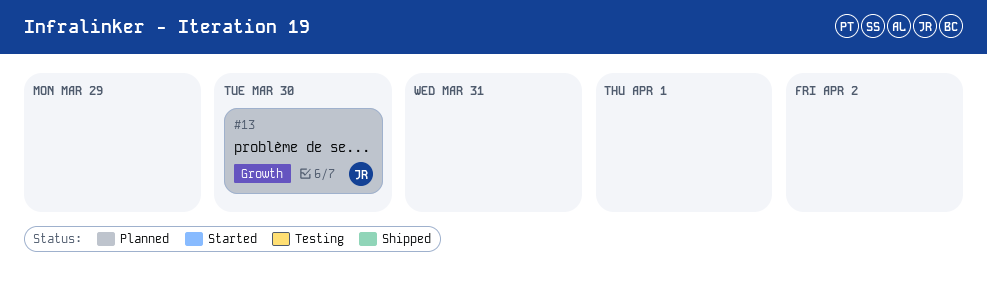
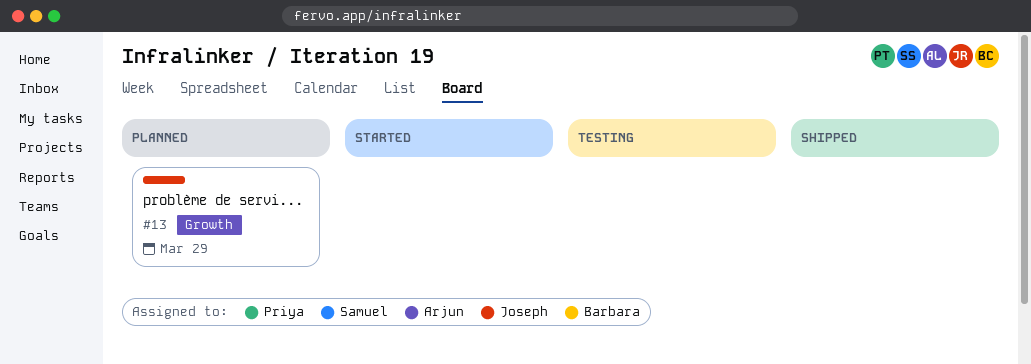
#13, due: Mar 30 -> Mar 29

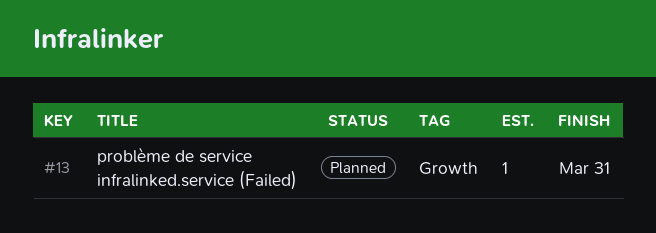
#13, due: Mar 29 -> Mar 31

